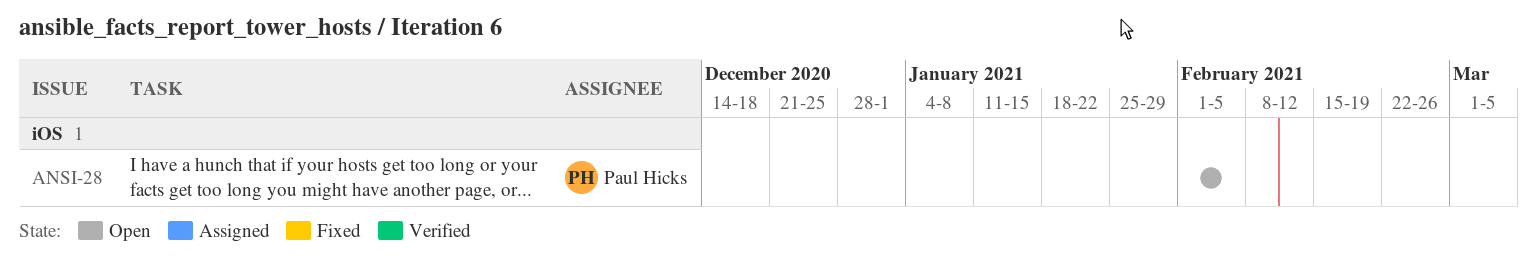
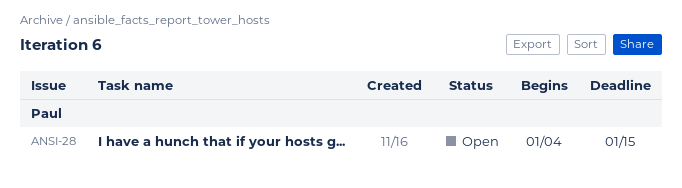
ANSI-28, start: Feb 1 -> Jan 4
ANSI-28, due: Feb 5 -> Jan 15

